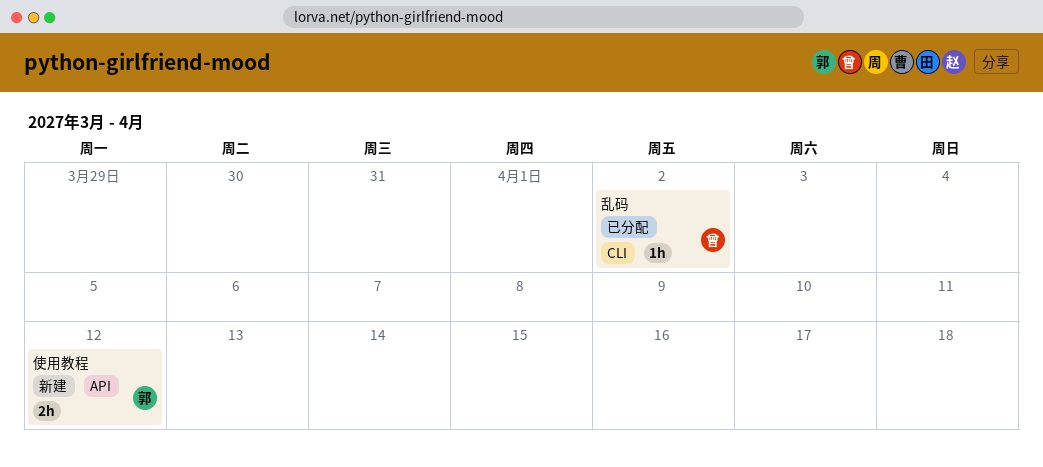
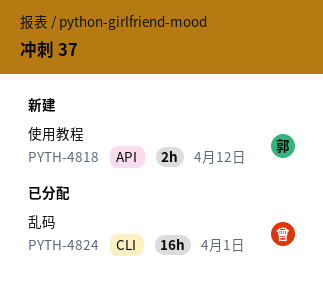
乱码, estimate: 1h -> 16h
乱码, due: Apr 2 -> Apr 1

